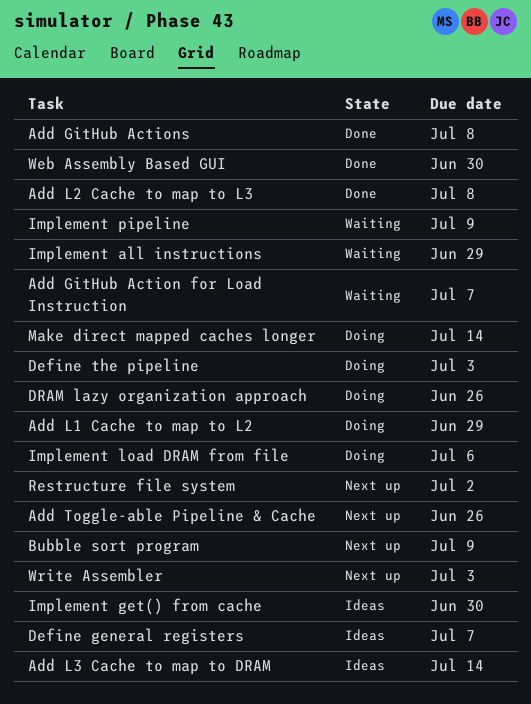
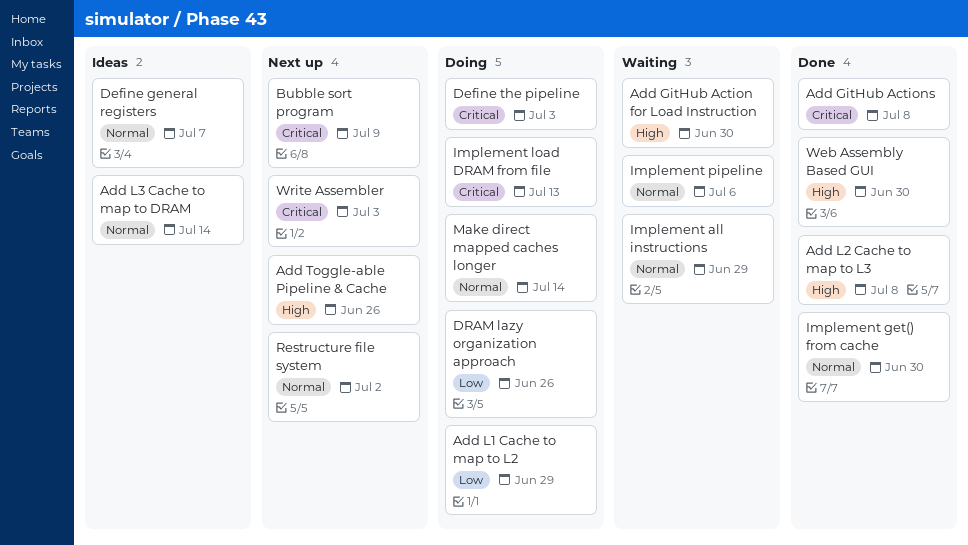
Add GitHub Action for Load Instruction, due: Jul 7 -> Jun 30
Implement get() from cache, status: Ideas -> Done
Implement load DRAM from file, due: Jul 6 -> Jul 13
Implement pipeline, due: Jul 9 -> Jul 6

